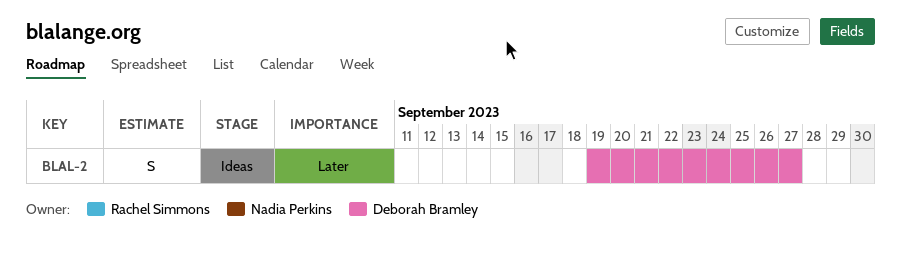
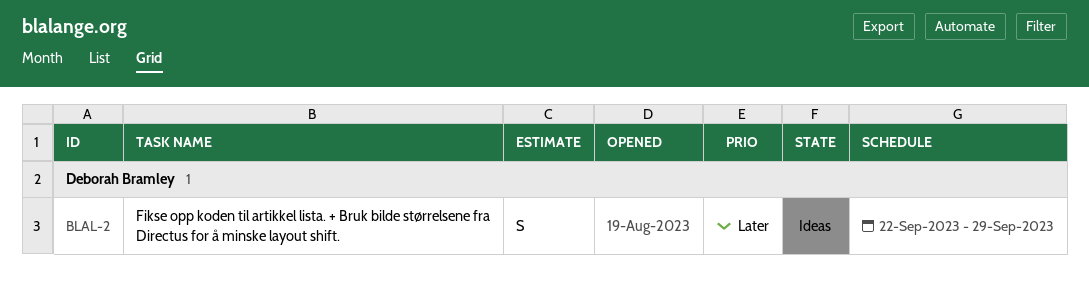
BLAL-2, start: Sep 19 -> Sep 22
BLAL-2, due: Sep 27 -> Sep 29

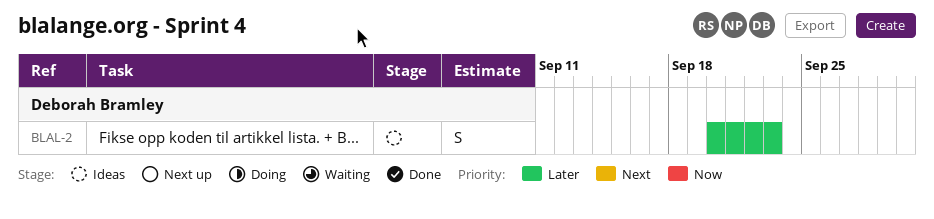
BLAL-2, start: Sep 22 -> Sep 20
BLAL-2, due: Sep 29 -> Sep 23

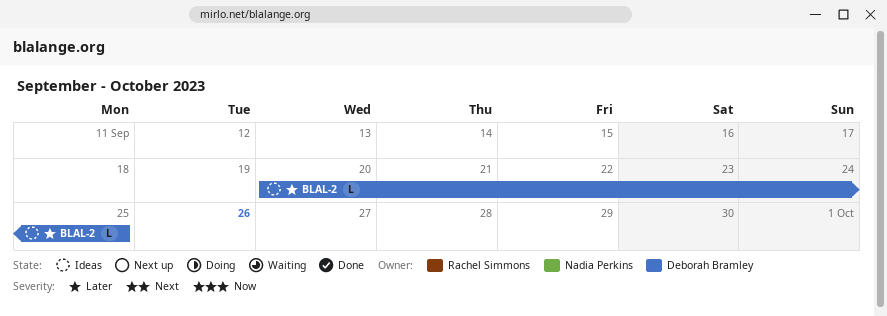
BLAL-2, estimate: S -> L
BLAL-2, due: Sep 23 -> Sep 25

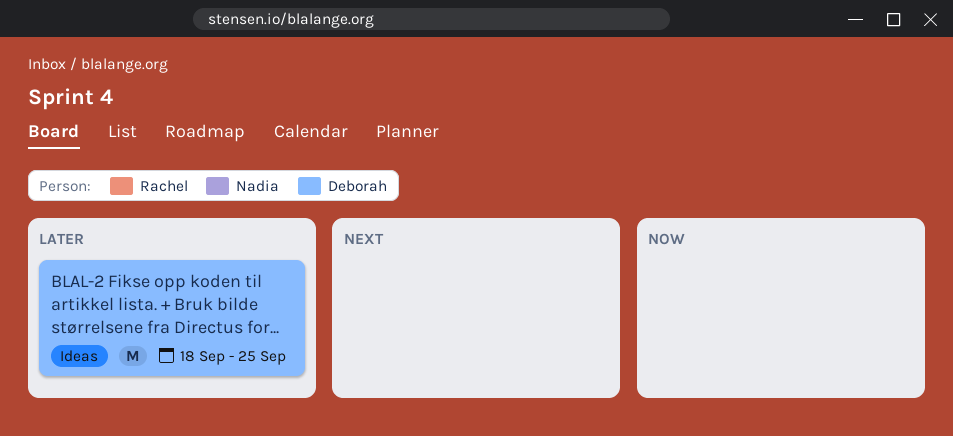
BLAL-2, estimate: L -> M
BLAL-2, start: Sep 20 -> Sep 18

